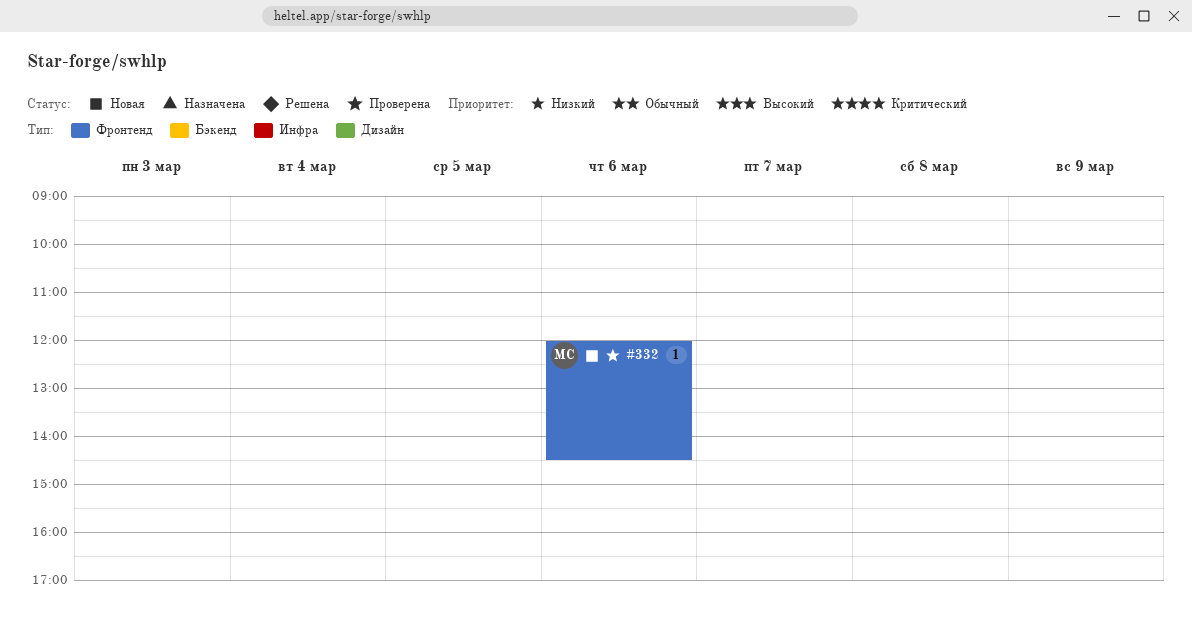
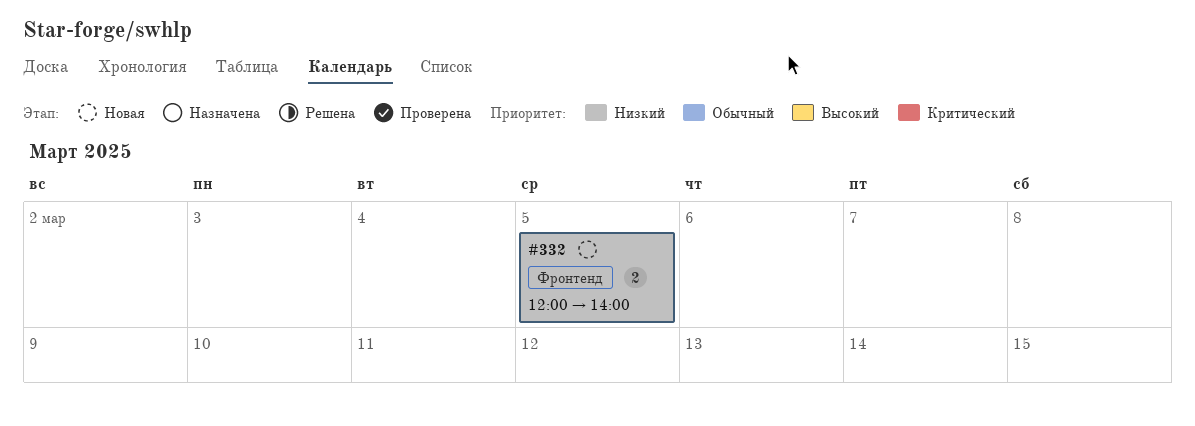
#332, estimate: 1 -> 2
#332, day: Mar 6 -> Mar 5
#332, ends: 14:30 -> 14:00

